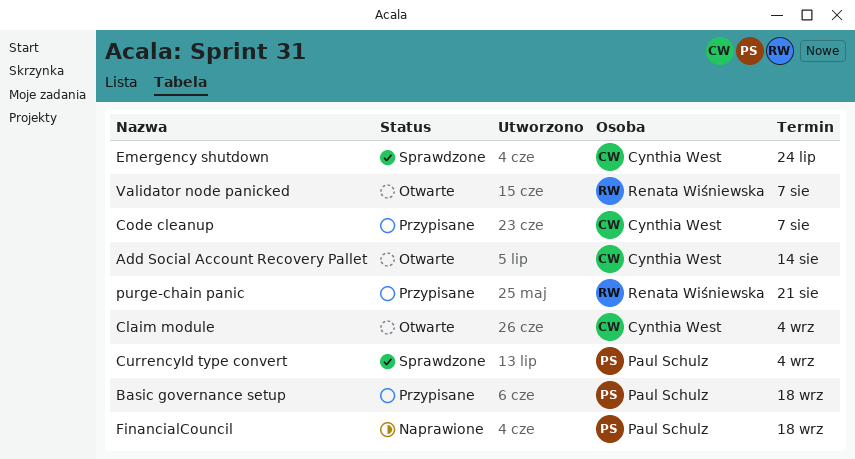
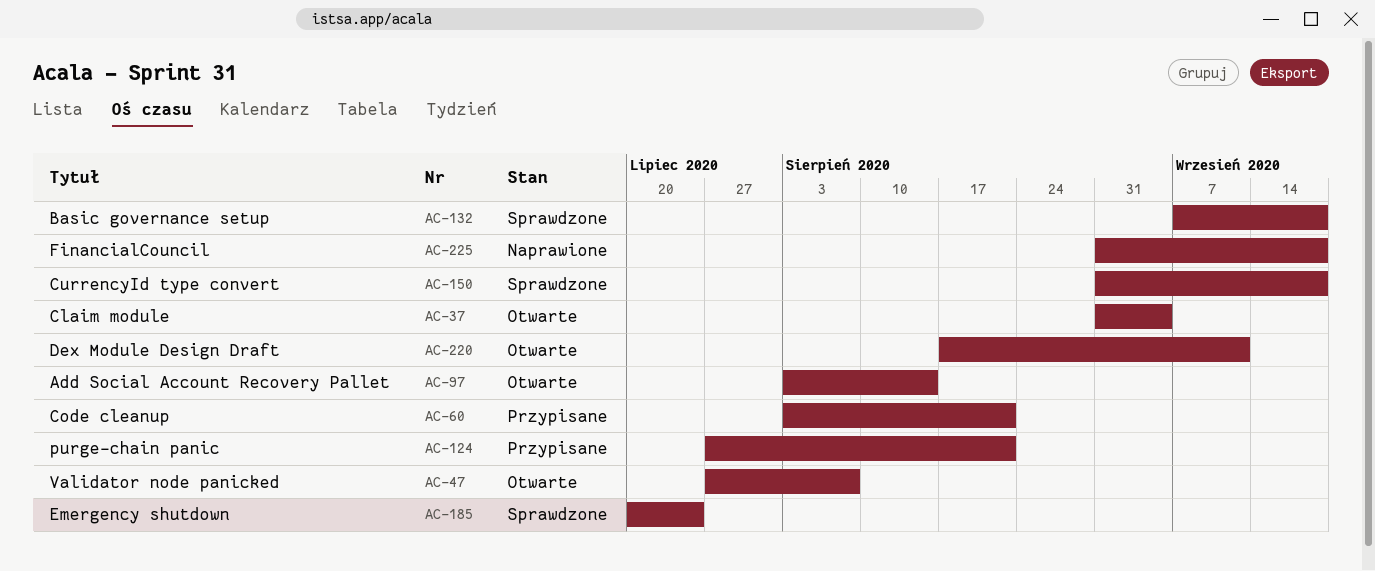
Basic governance setup, status: Przypisane -> Sprawdzone
Code cleanup, due: Aug 7 -> Aug 21
CurrencyId type convert, due: Sep 4 -> Sep 18
Dex Module Design Draft: none -> present

